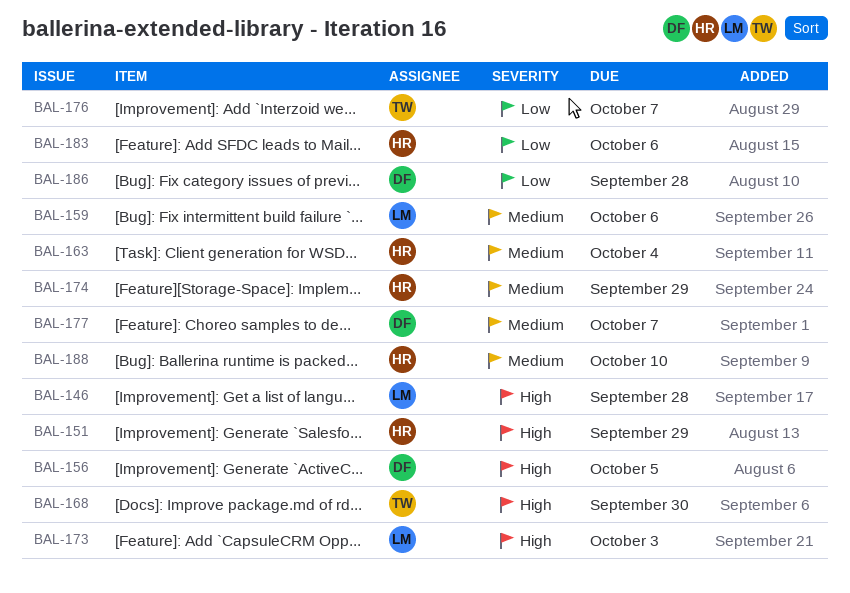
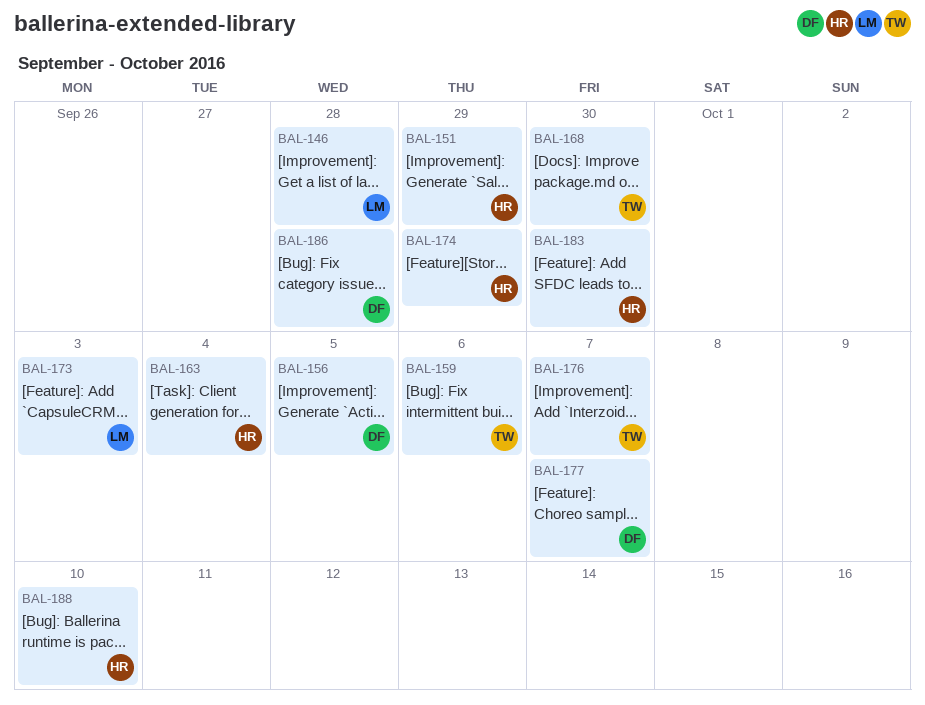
BAL-159, owner: LM -> TW
BAL-183, due: Oct 6 -> Sep 30

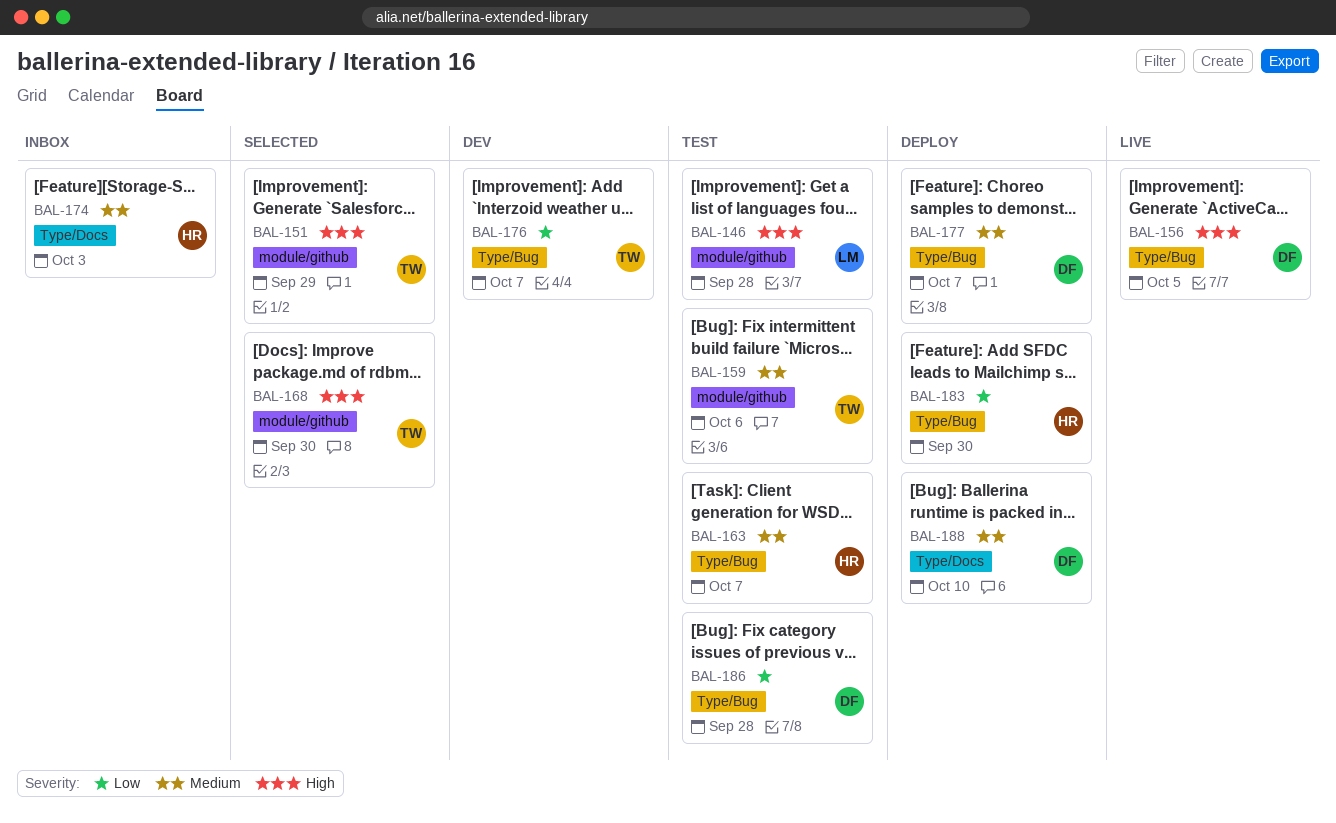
BAL-151, owner: HR -> TW
BAL-163, due: Oct 4 -> Oct 7
BAL-173: present -> none
BAL-174, due: Sep 29 -> Oct 3
BAL-188, owner: HR -> DF

